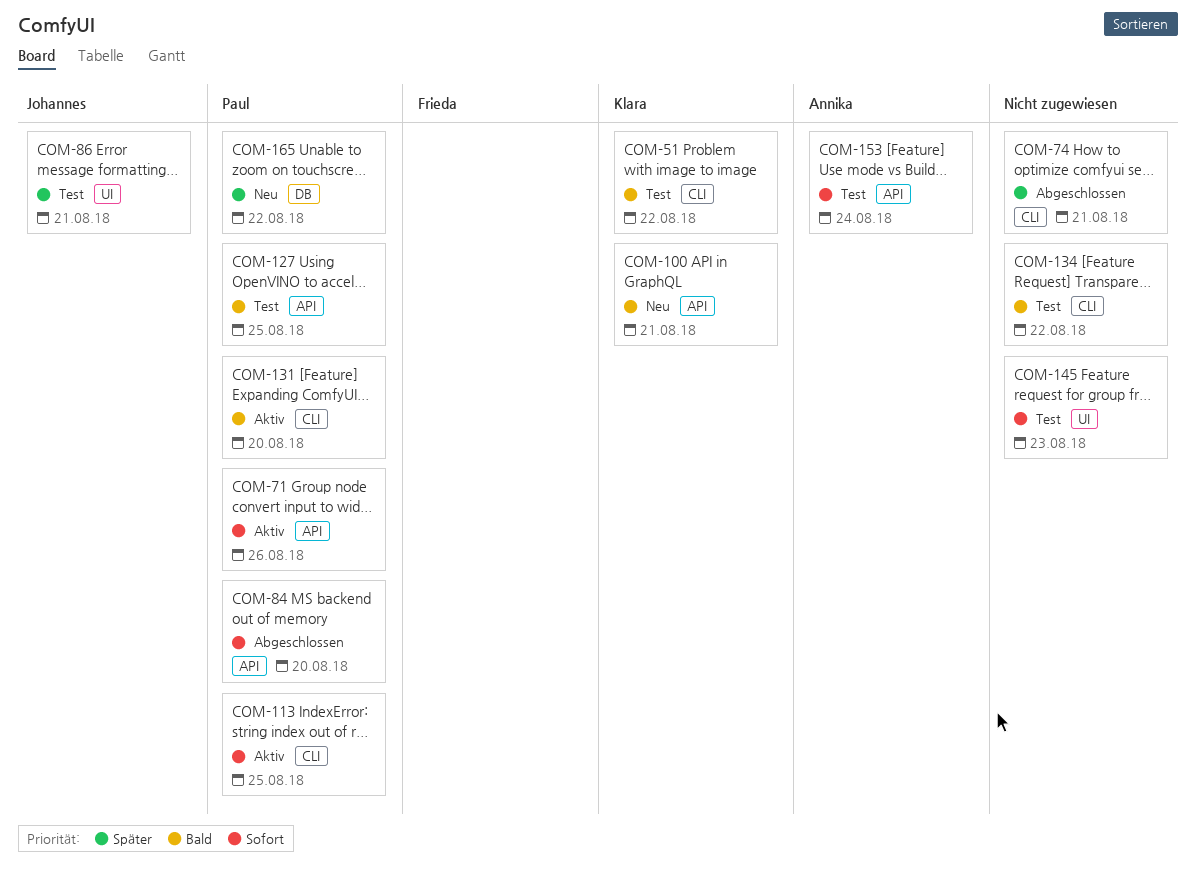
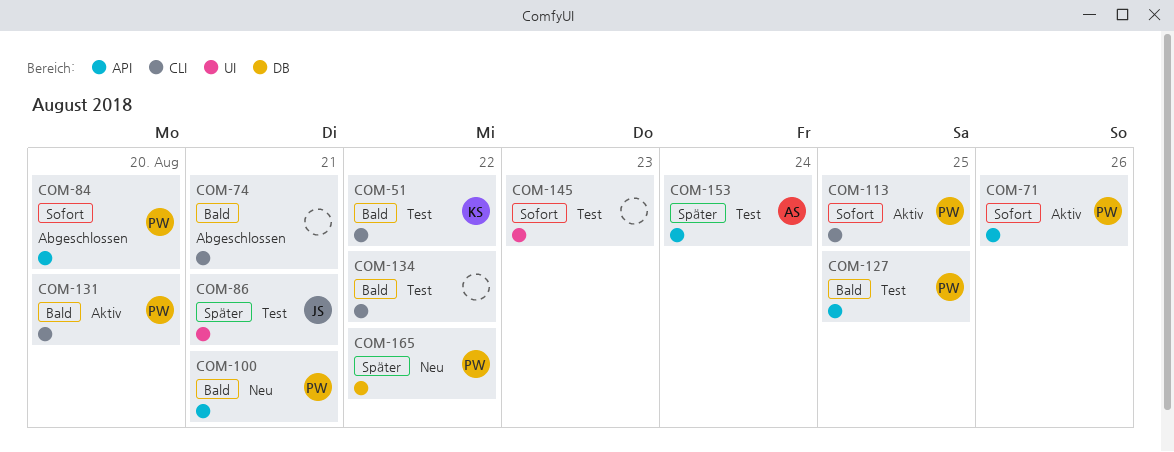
COM-74, priority: Später -> Bald
COM-100, owner: Klara -> Paul
COM-153, priority: Sofort -> Später

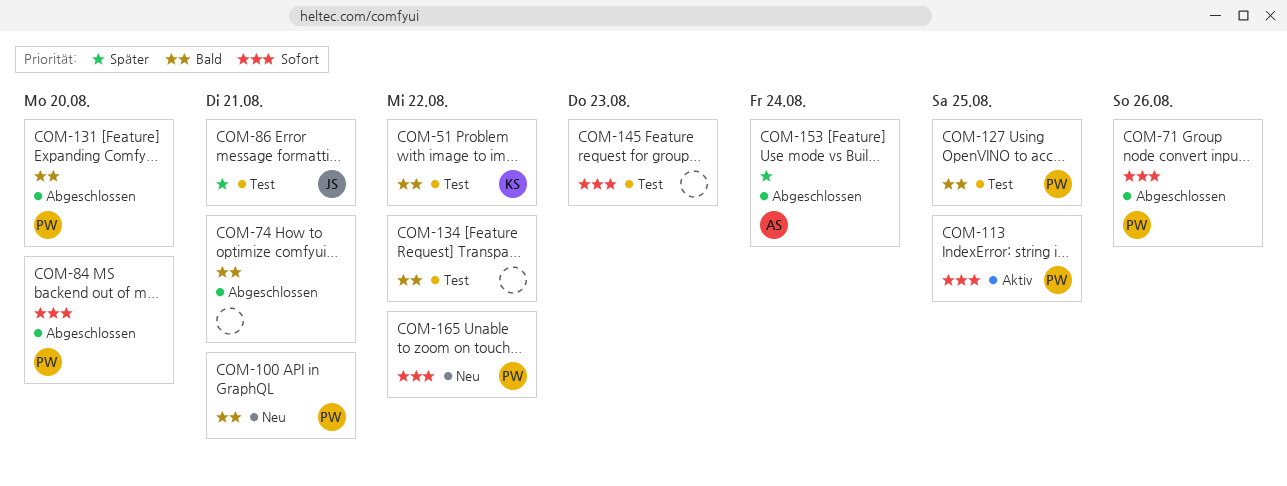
COM-71, status: Aktiv -> Abgeschlossen
COM-131, status: Aktiv -> Abgeschlossen
COM-153, status: Test -> Abgeschlossen
COM-165, priority: Später -> Sofort

